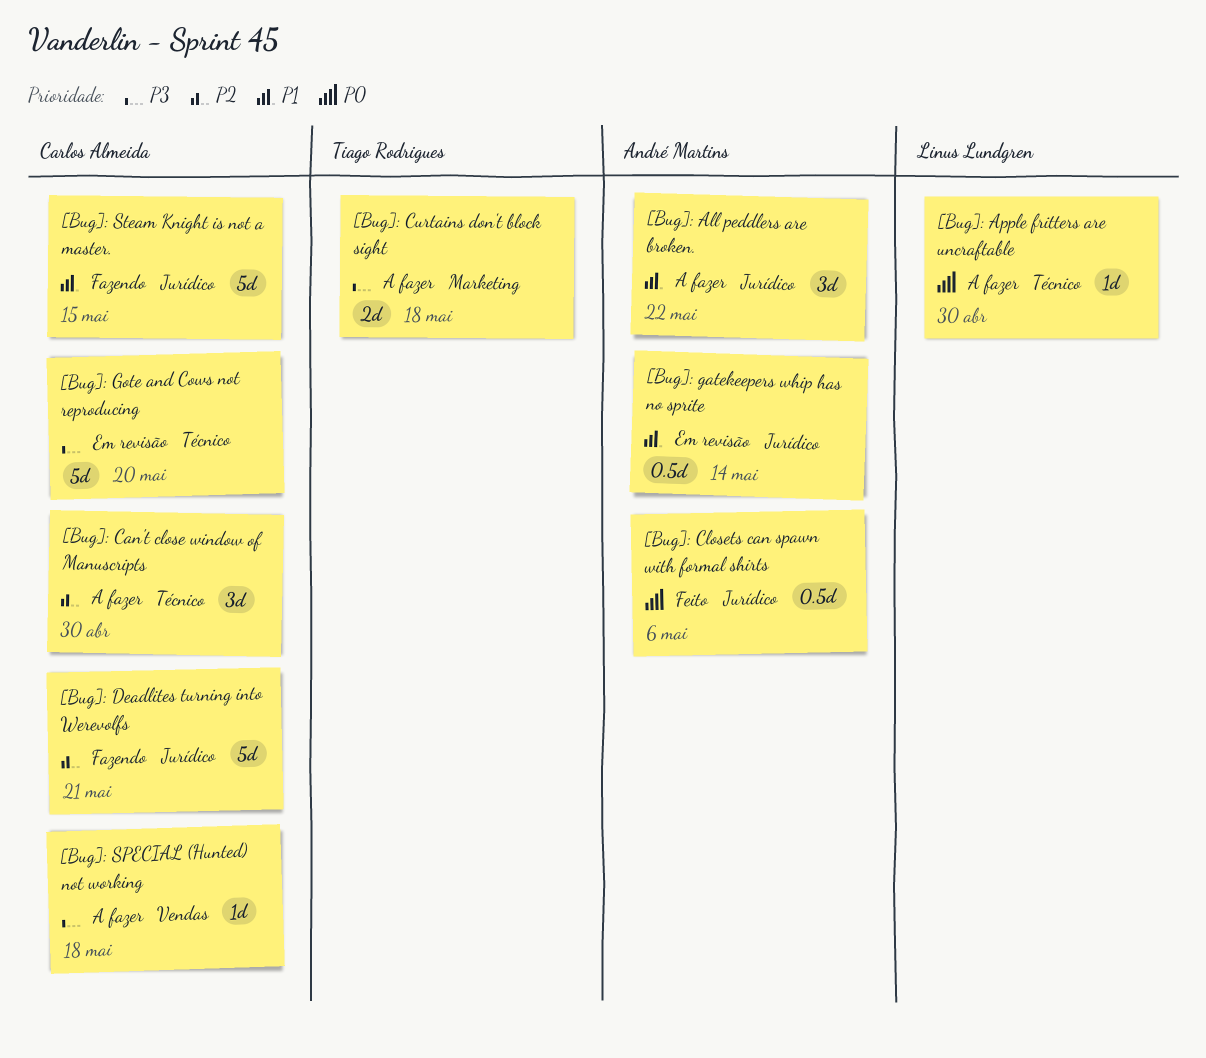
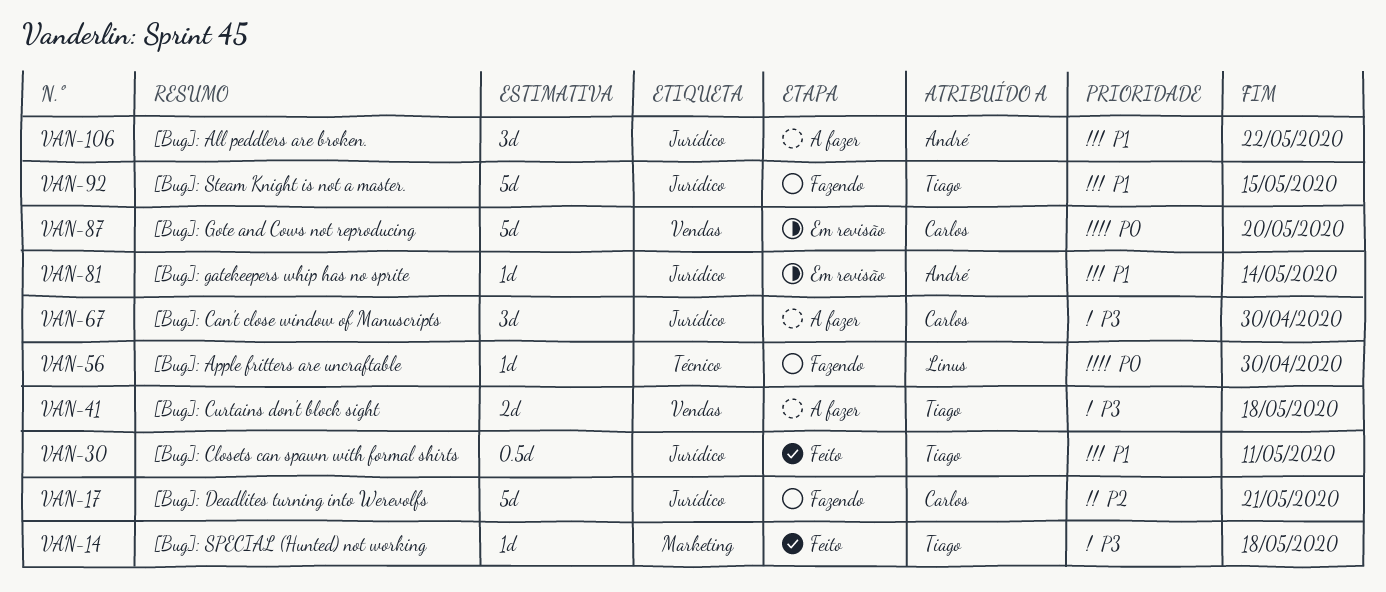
[Bug]: Apple fritters are uncraftable, status: A fazer -> Fazendo
[Bug]: Can't close window of Manuscripts, priority: P2 -> P3
[Bug]: Can't close window of Manuscripts, label: Técnico -> Jurídico
[Bug]: Closets can spawn with formal shirts, owner: André Martins -> Tiago Rodrigues
[Bug]: Closets can spawn with formal shirts, priority: P0 -> P1
[Bug]: Closets can spawn with formal shirts, due: May 6 -> May 11
[Bug]: Curtains don't block sight, label: Marketing -> Vendas
[Bug]: gatekeepers whip has no sprite, estimate: 0.5d -> 1d
[Bug]: Gote and Cows not reproducing, priority: P3 -> P0
[Bug]: Gote and Cows not reproducing, label: Técnico -> Vendas
[Bug]: SPECIAL (Hunted) not working, status: A fazer -> Feito
[Bug]: SPECIAL (Hunted) not working, owner: Carlos Almeida -> Tiago Rodrigues
[Bug]: SPECIAL (Hunted) not working, label: Vendas -> Marketing
[Bug]: Steam Knight is not a master., owner: Carlos Almeida -> Tiago Rodrigues

